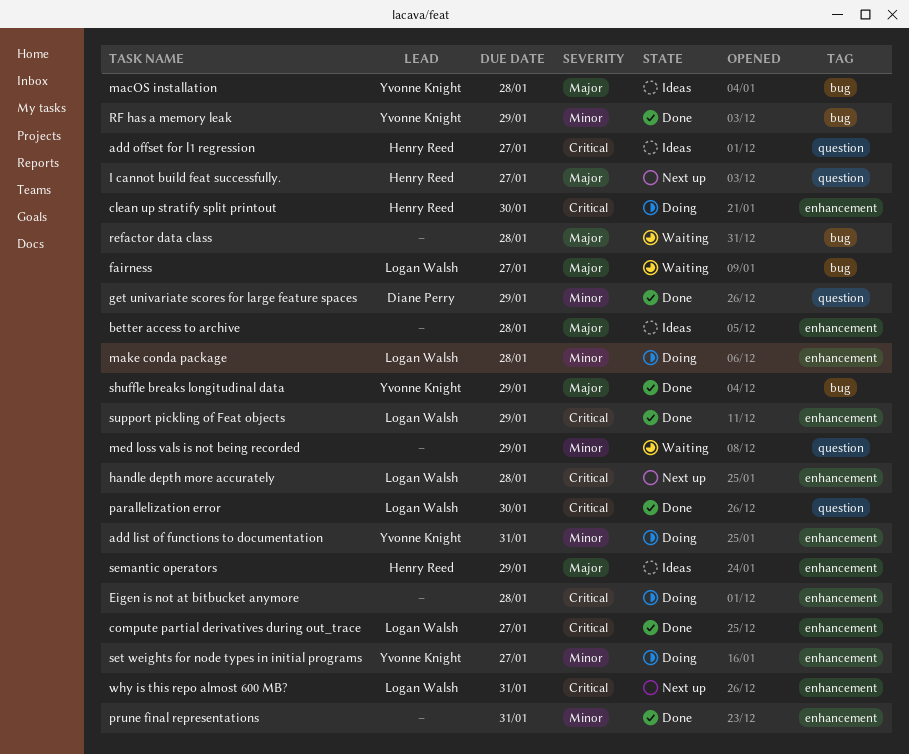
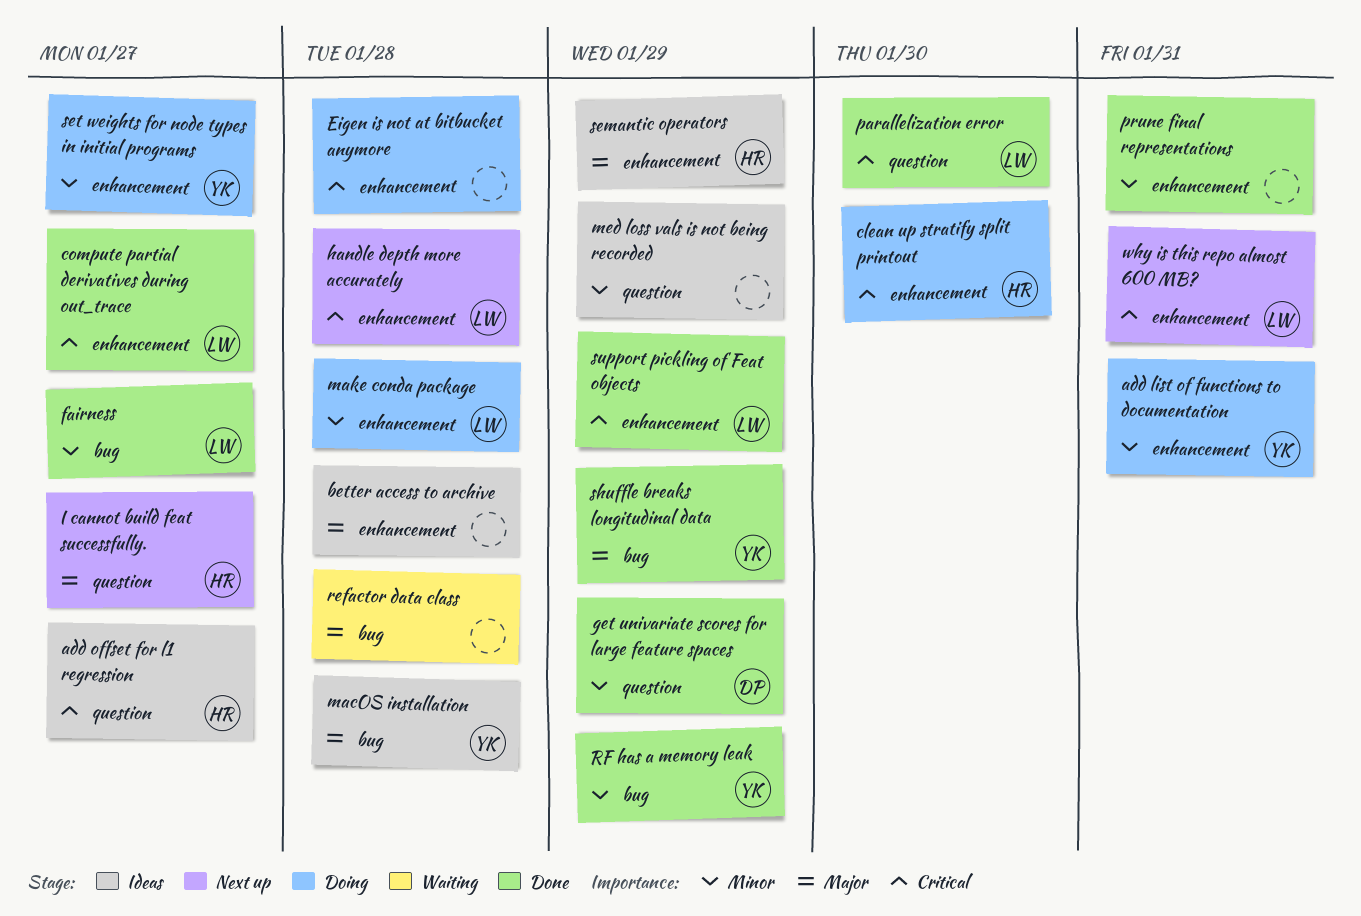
fairness, status: Waiting -> Done
fairness, priority: Major -> Minor
med loss vals is not being recorded, status: Waiting -> Ideas

